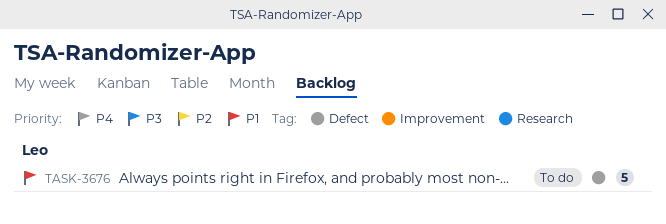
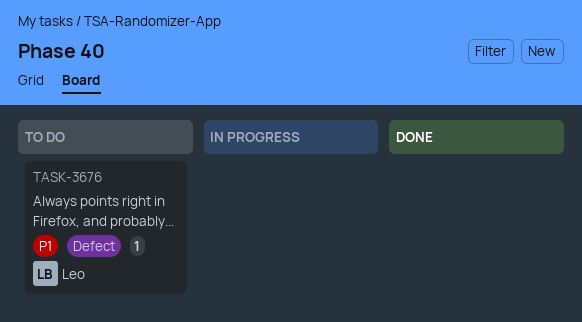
TASK-3676, estimate: 5 -> 1

